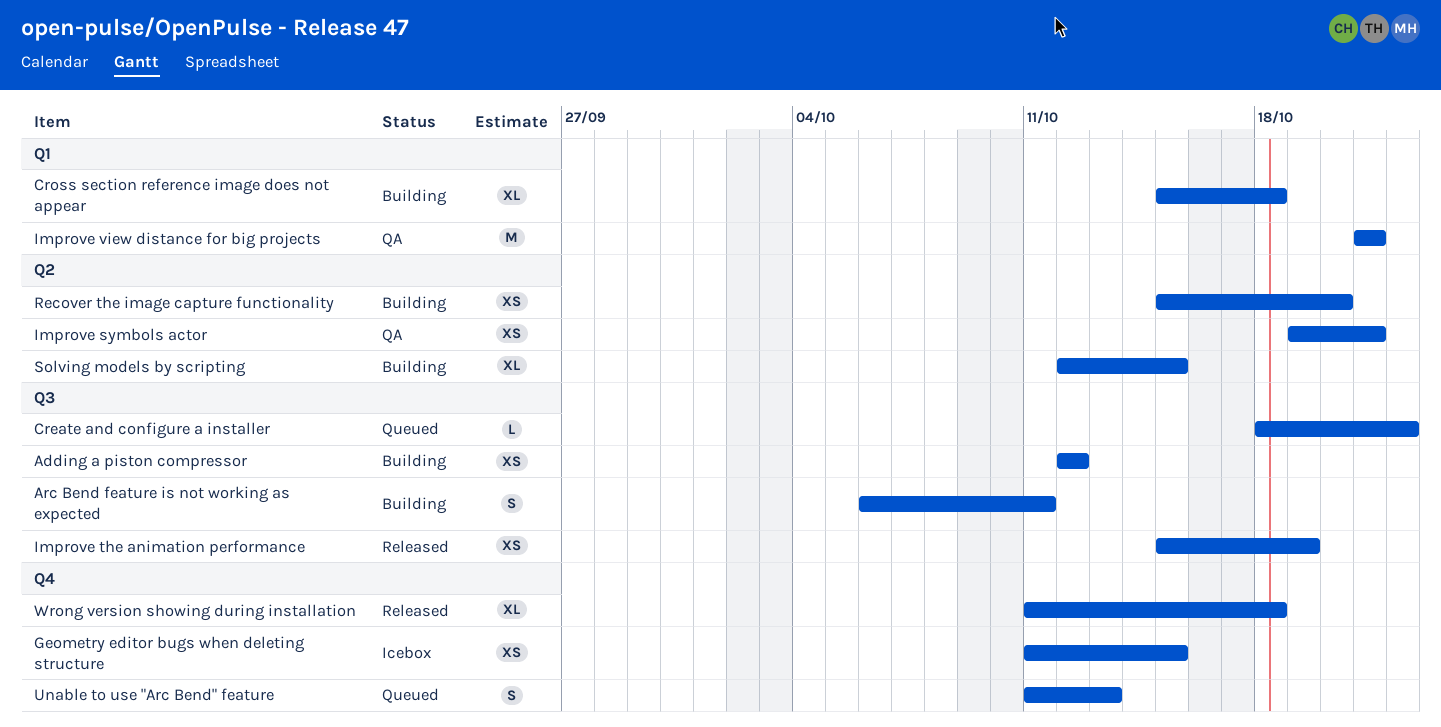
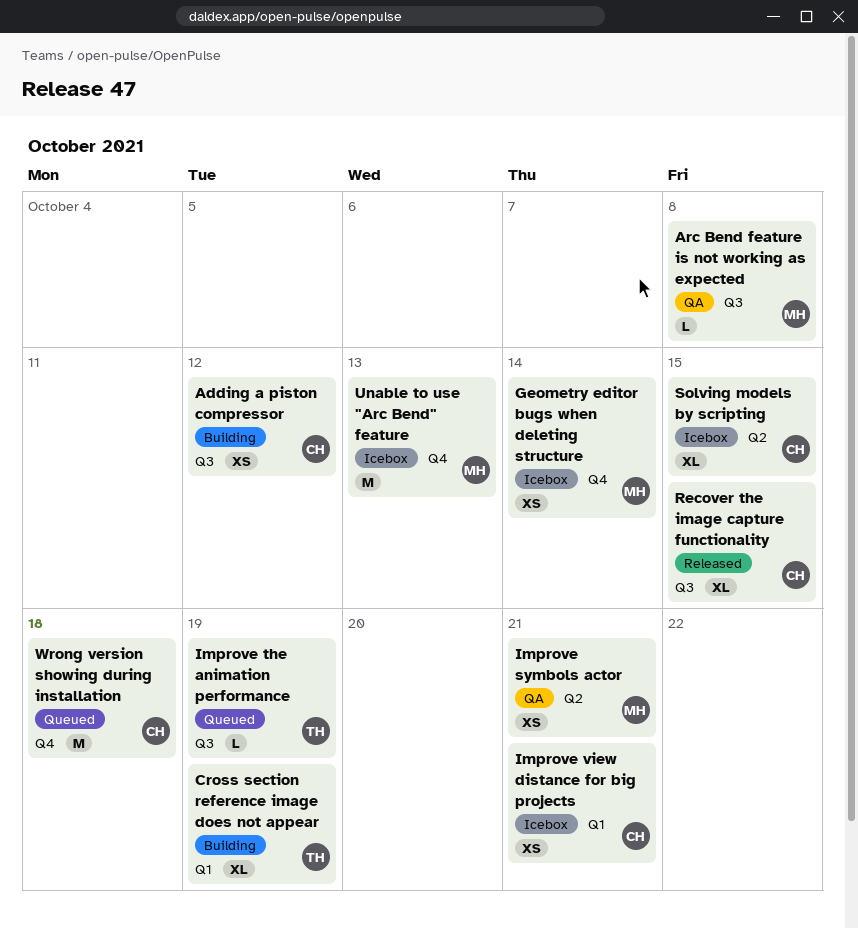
Arc Bend feature is not working as expected, status: Building -> QA
Arc Bend feature is not working as expected, estimate: S -> L
Arc Bend feature is not working as expected, due: Oct 11 -> Oct 8
Create and configure a installer: present -> none
Cross section reference image does not appear, due: Oct 18 -> Oct 19
Geometry editor bugs when deleting structure, due: Oct 15 -> Oct 14
Improve the animation performance, status: Released -> Queued
Improve the animation performance, estimate: XS -> L
Improve view distance for big projects, status: QA -> Icebox
Improve view distance for big projects, estimate: M -> XS
Recover the image capture functionality, status: Building -> Released
Recover the image capture functionality, label: Q2 -> Q3
Recover the image capture functionality, estimate: XS -> XL
Recover the image capture functionality, due: Oct 20 -> Oct 15
Solving models by scripting, status: Building -> Icebox
Unable to use "Arc Bend" feature, status: Queued -> Icebox
Unable to use "Arc Bend" feature, estimate: S -> M
Wrong version showing during installation, status: Released -> Queued
Wrong version showing during installation, estimate: XL -> M

